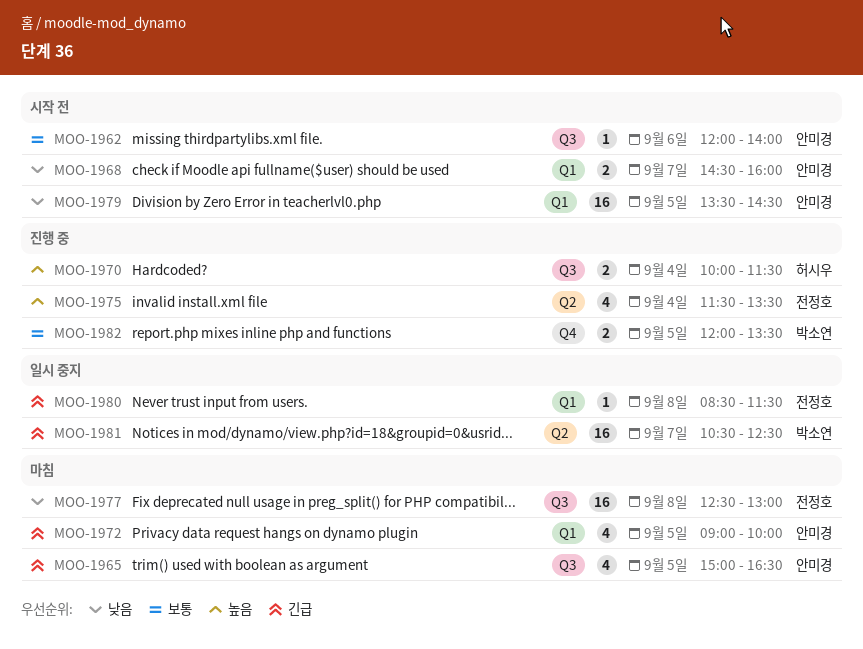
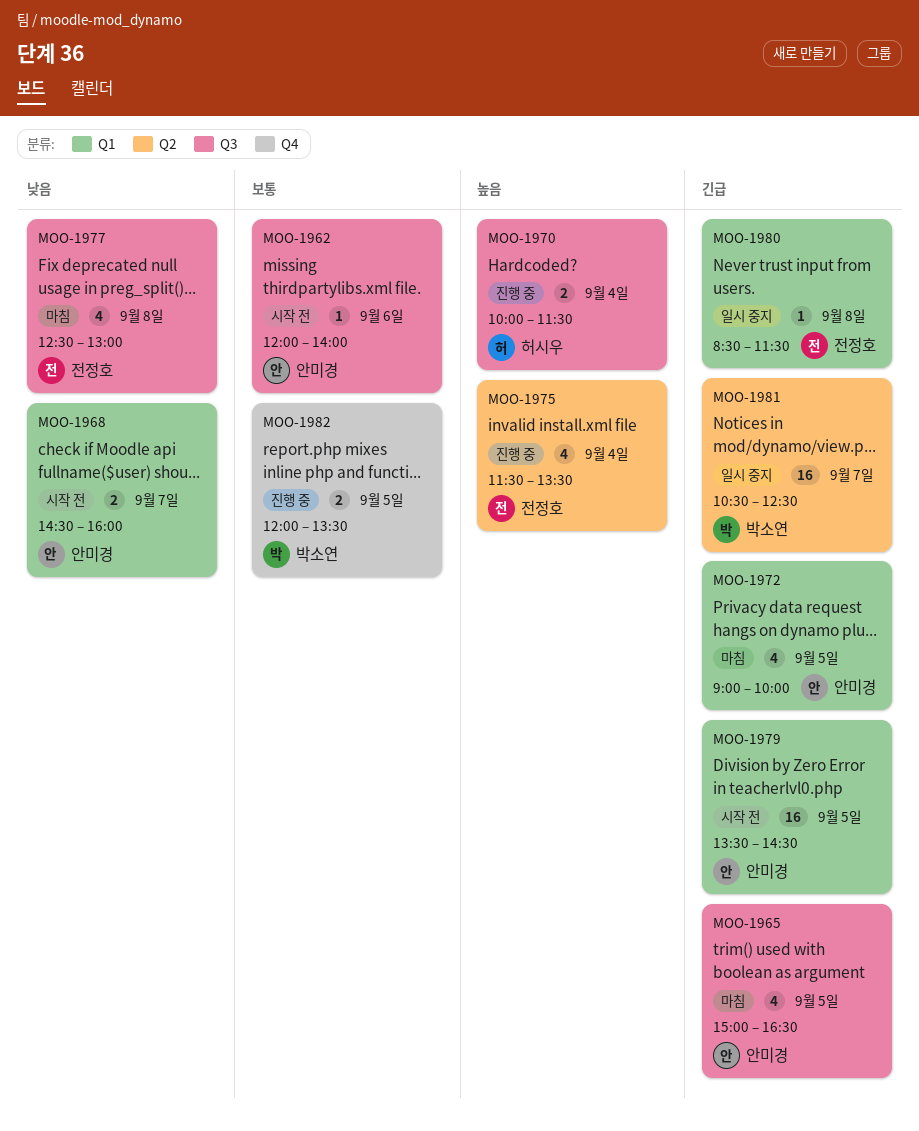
MOO-1977, estimate: 16 -> 4
MOO-1979, priority: 낮음 -> 긴급

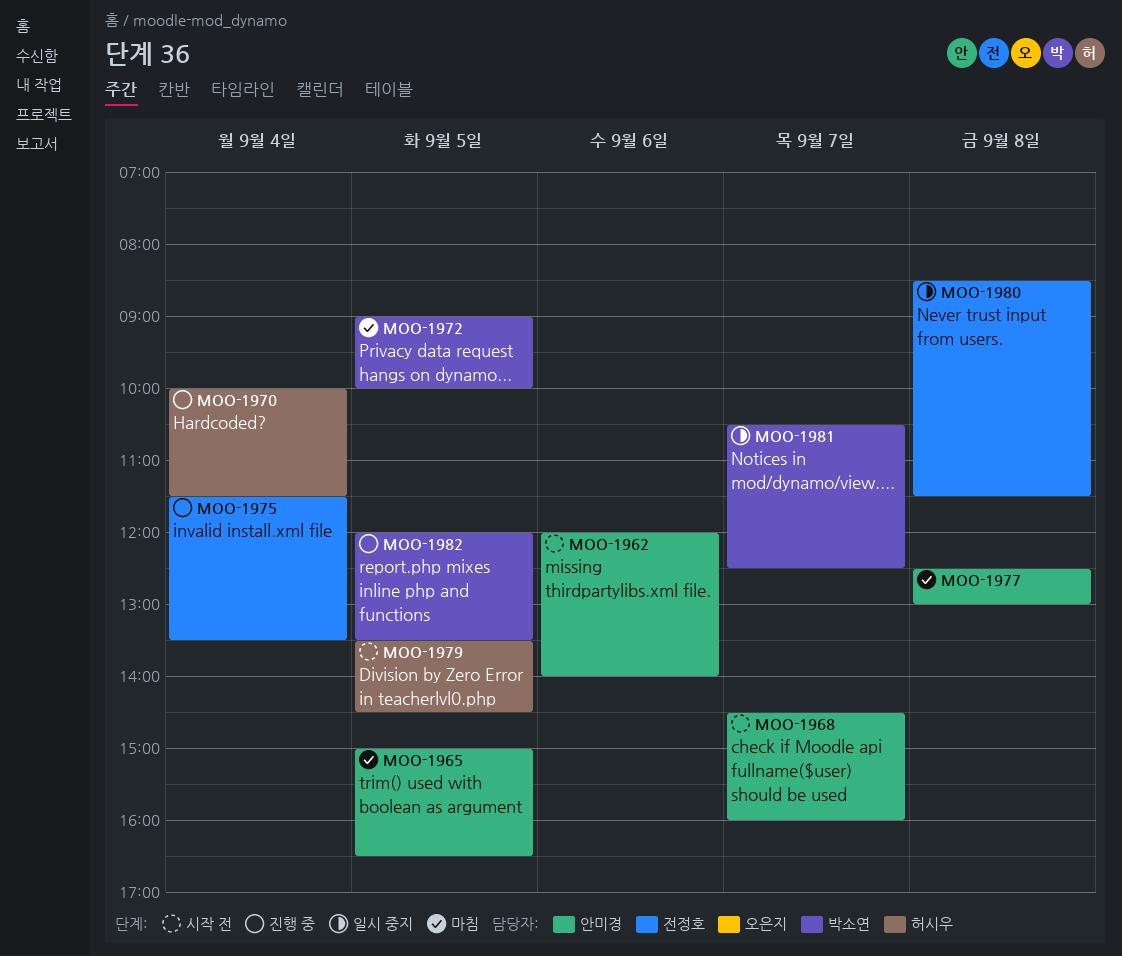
MOO-1972, owner: 안미경 -> 박소연
MOO-1977, owner: 전정호 -> 안미경
MOO-1979, owner: 안미경 -> 허시우

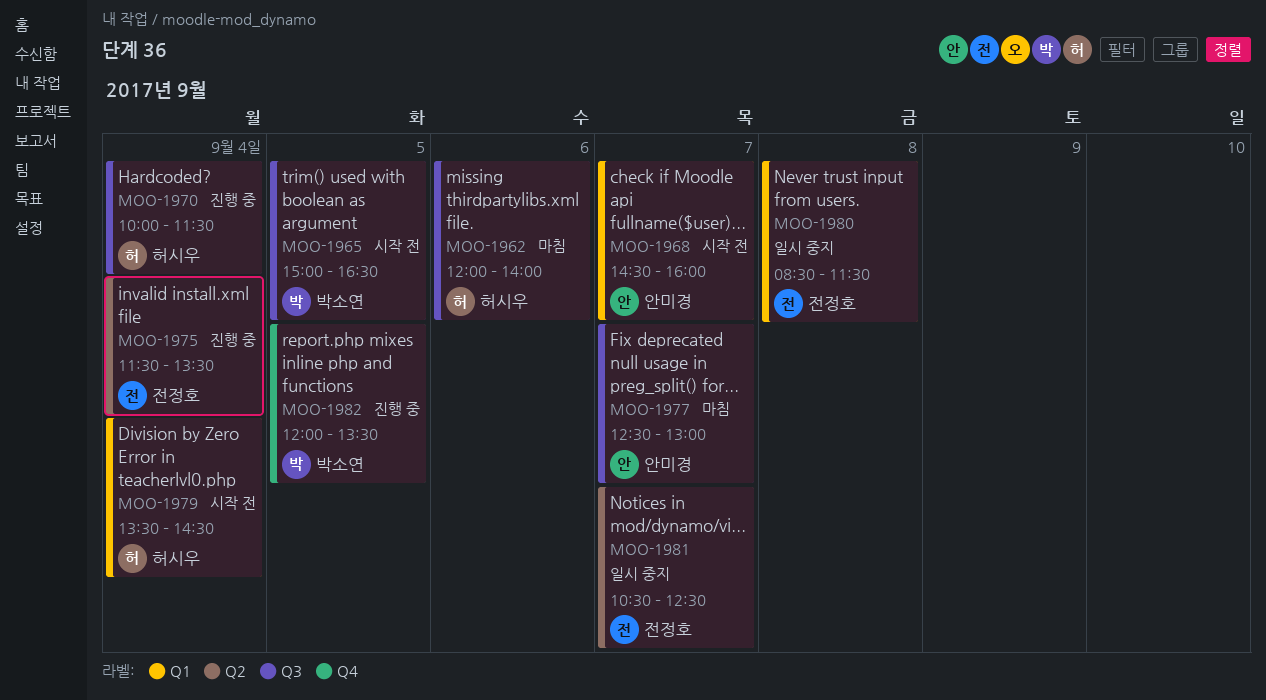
MOO-1962, status: 시작 전 -> 마침
MOO-1962, owner: 안미경 -> 허시우
MOO-1965, status: 마침 -> 시작 전
MOO-1965, owner: 안미경 -> 박소연
MOO-1972: present -> none
MOO-1977, day: Sep 8 -> Sep 7
MOO-1979, day: Sep 5 -> Sep 4
MOO-1981, owner: 박소연 -> 전정호

